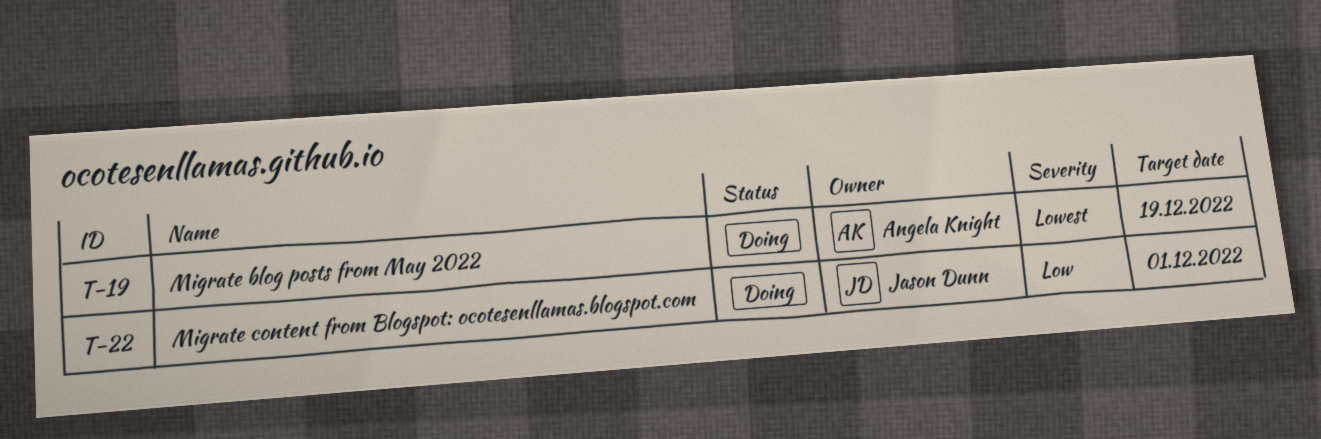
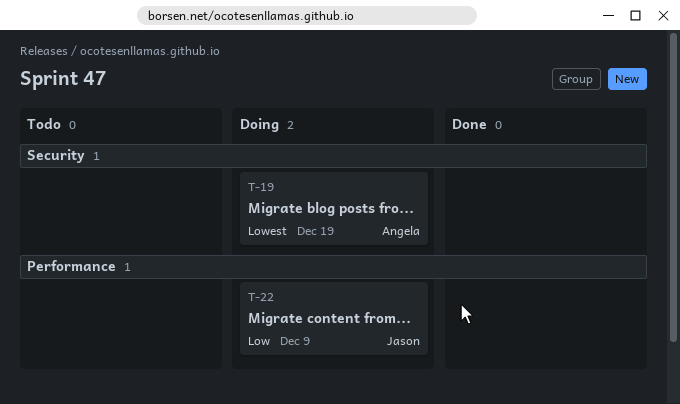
T-22, due: Dec 1 -> Dec 9

